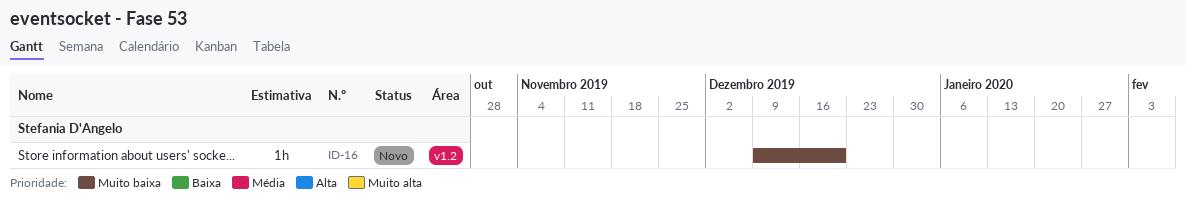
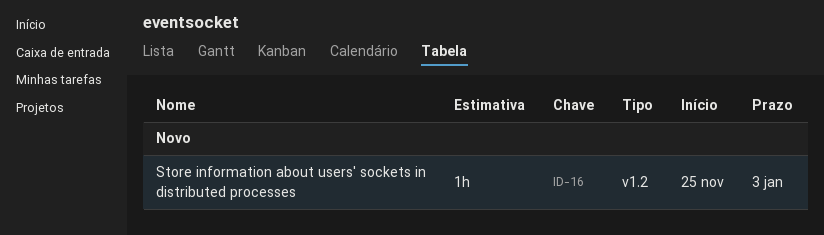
ID-16, start: Dec 9 -> Nov 25
ID-16, due: Dec 20 -> Jan 3

